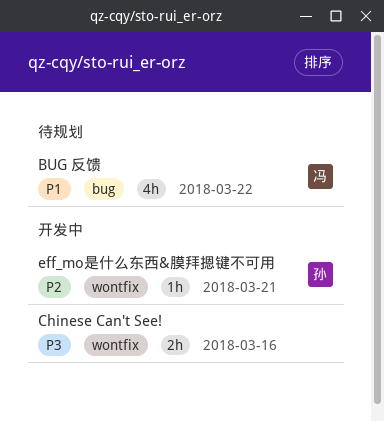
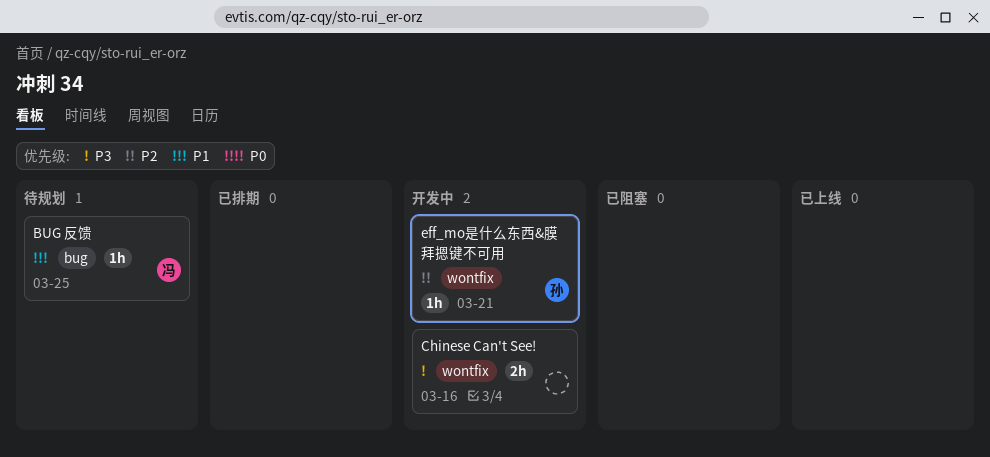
BUG 反馈, estimate: 4h -> 1h
BUG 反馈, due: Mar 22 -> Mar 25

